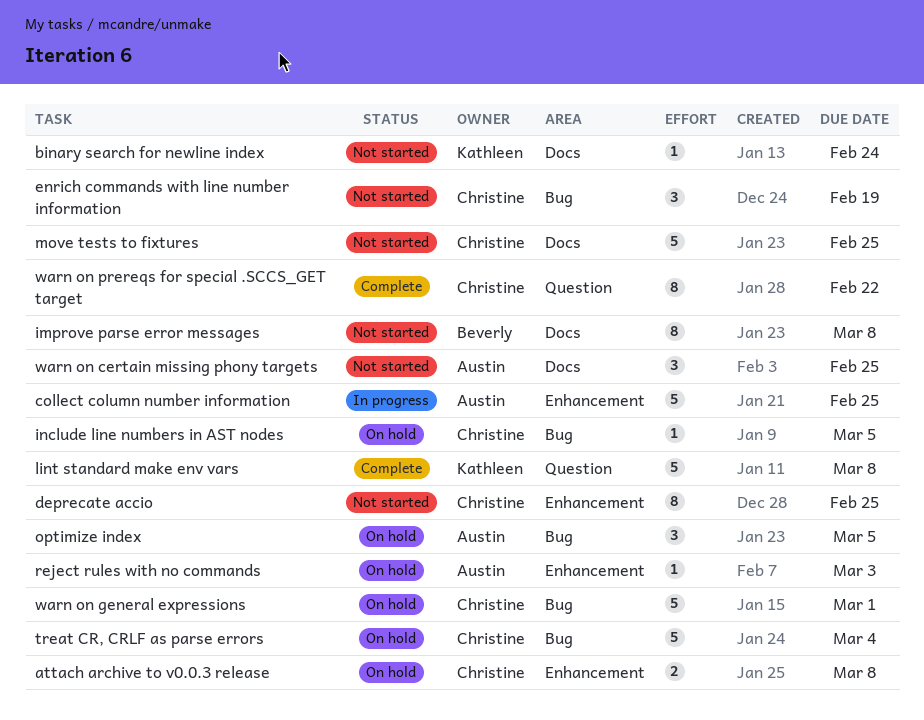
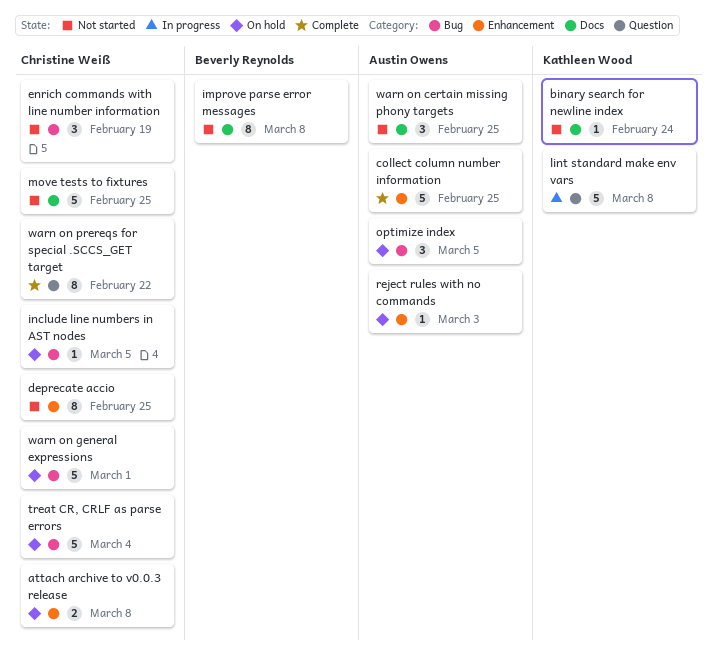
collect column number information, status: In progress -> Complete
lint standard make env vars, status: Complete -> In progress

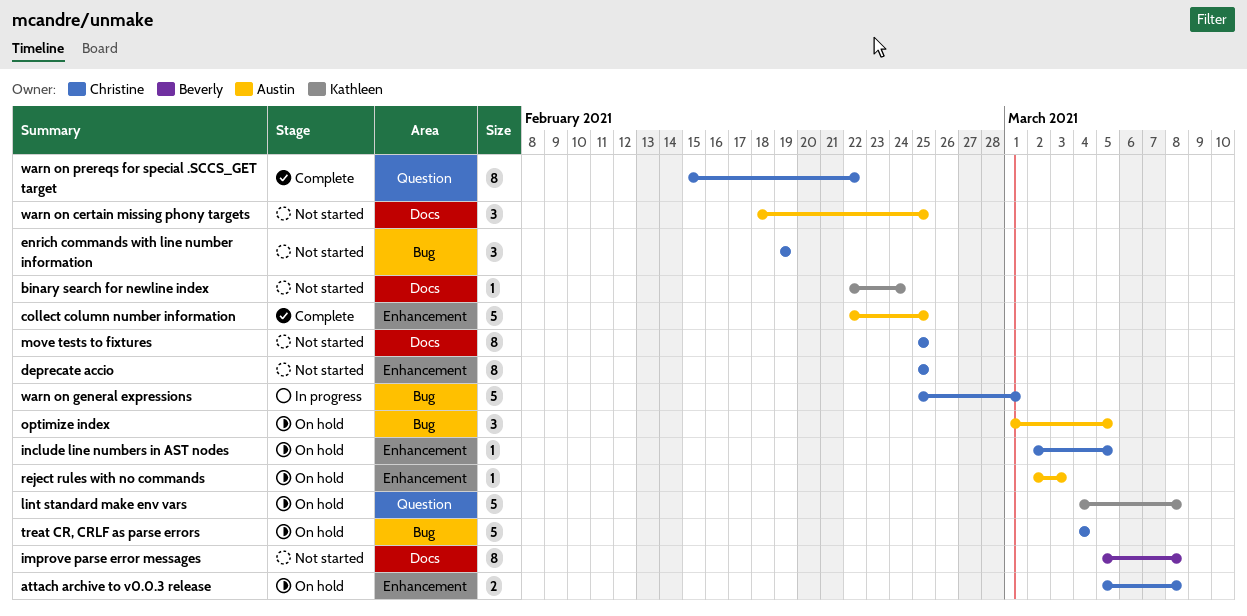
include line numbers in AST nodes, label: Bug -> Enhancement
lint standard make env vars, status: In progress -> On hold
move tests to fixtures, estimate: 5 -> 8
warn on general expressions, status: On hold -> In progress

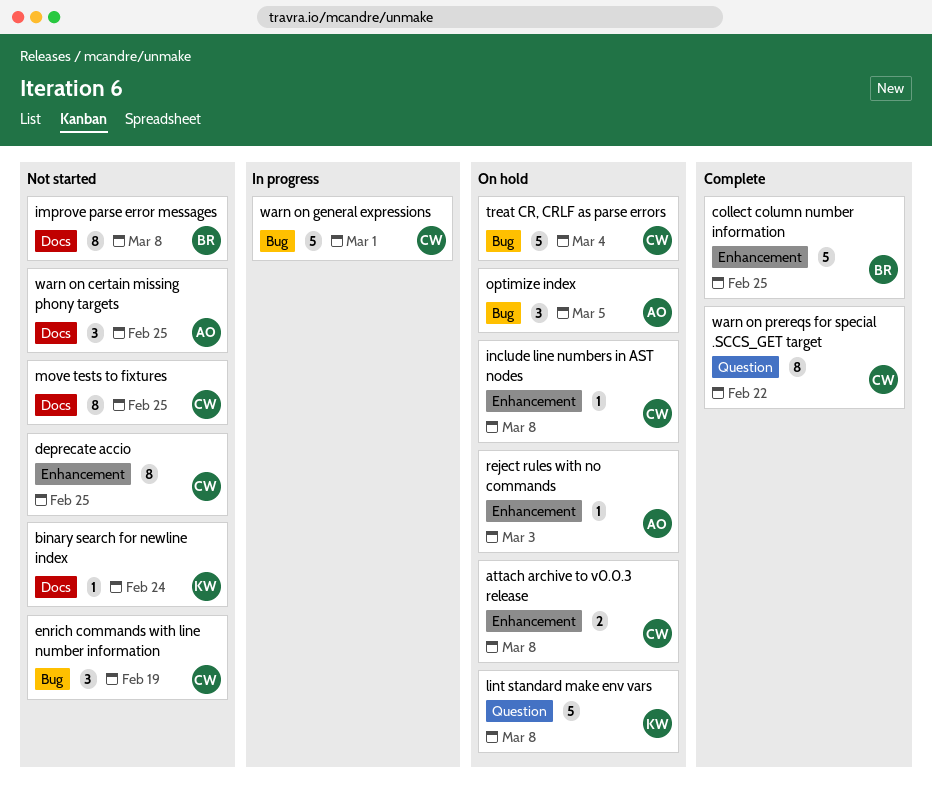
collect column number information, owner: Austin -> Beverly
include line numbers in AST nodes, due: Mar 5 -> Mar 8

